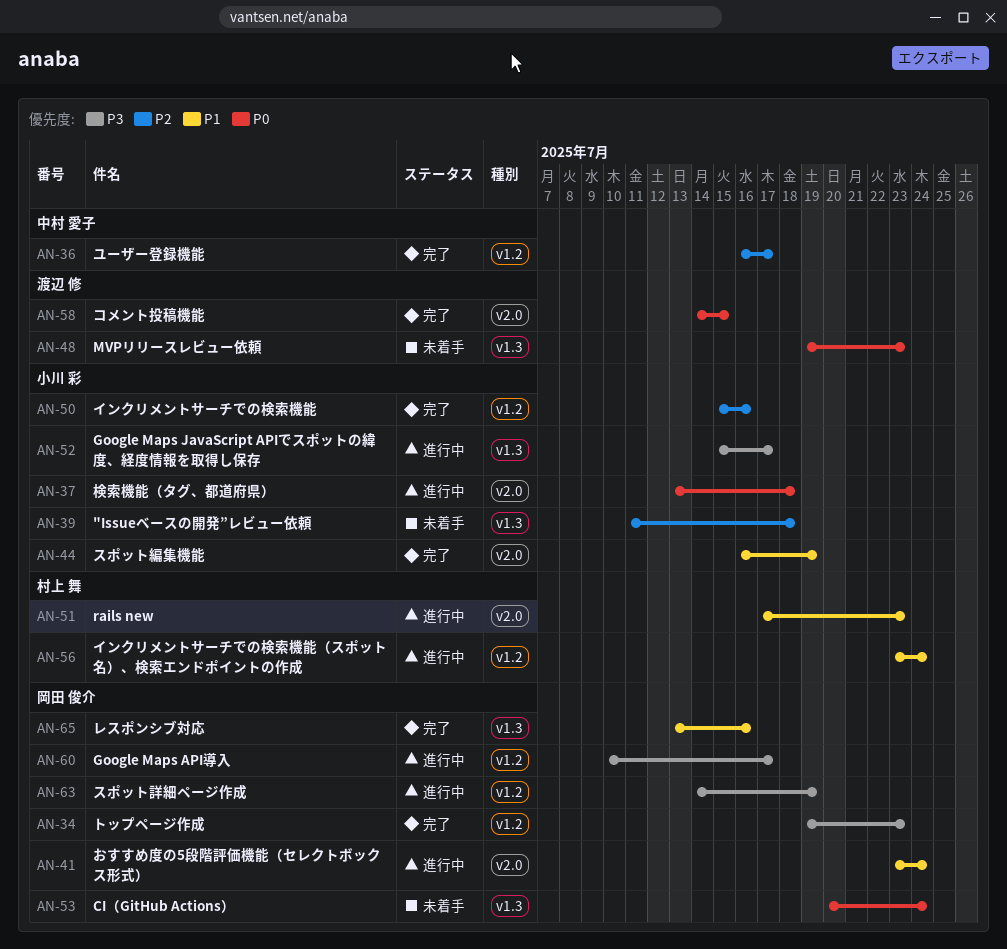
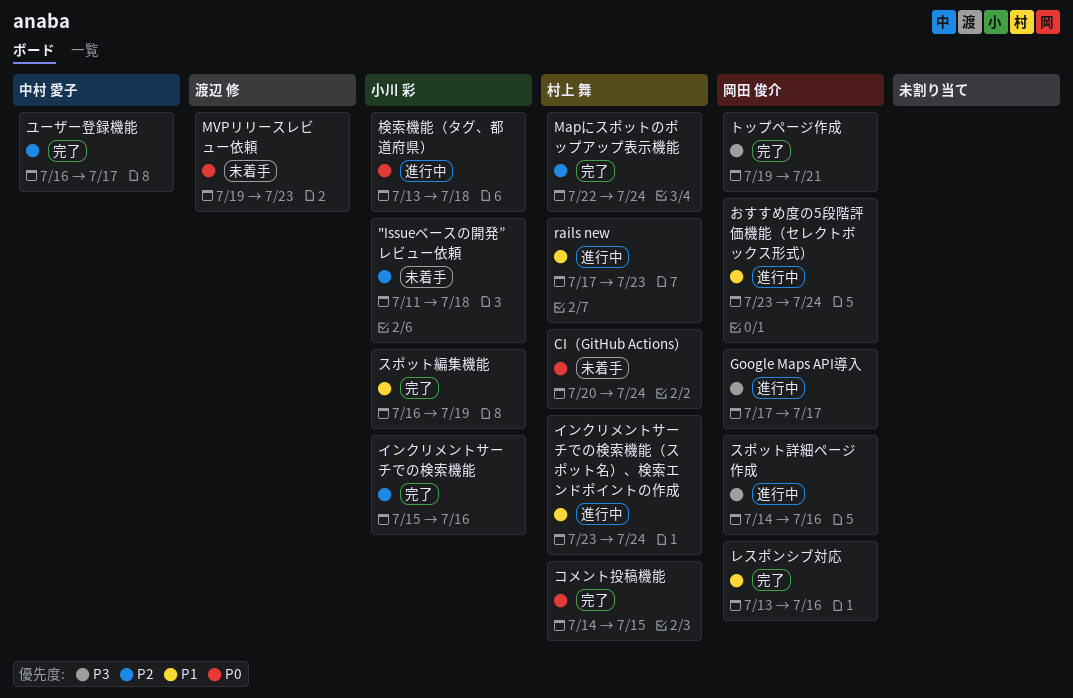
CI（GitHub Actions）, owner: 岡田 俊介 -> 村上 舞
Google Maps API導入, start: Jul 10 -> Jul 17
Google Maps JavaScript APIでスポットの緯度、経度情報を取得し保存: present -> none
Mapにスポットのポップアップ表示機能: none -> present
コメント投稿機能, owner: 渡辺 修 -> 村上 舞
スポット詳細ページ作成, due: Jul 19 -> Jul 16
トップページ作成, due: Jul 23 -> Jul 21

